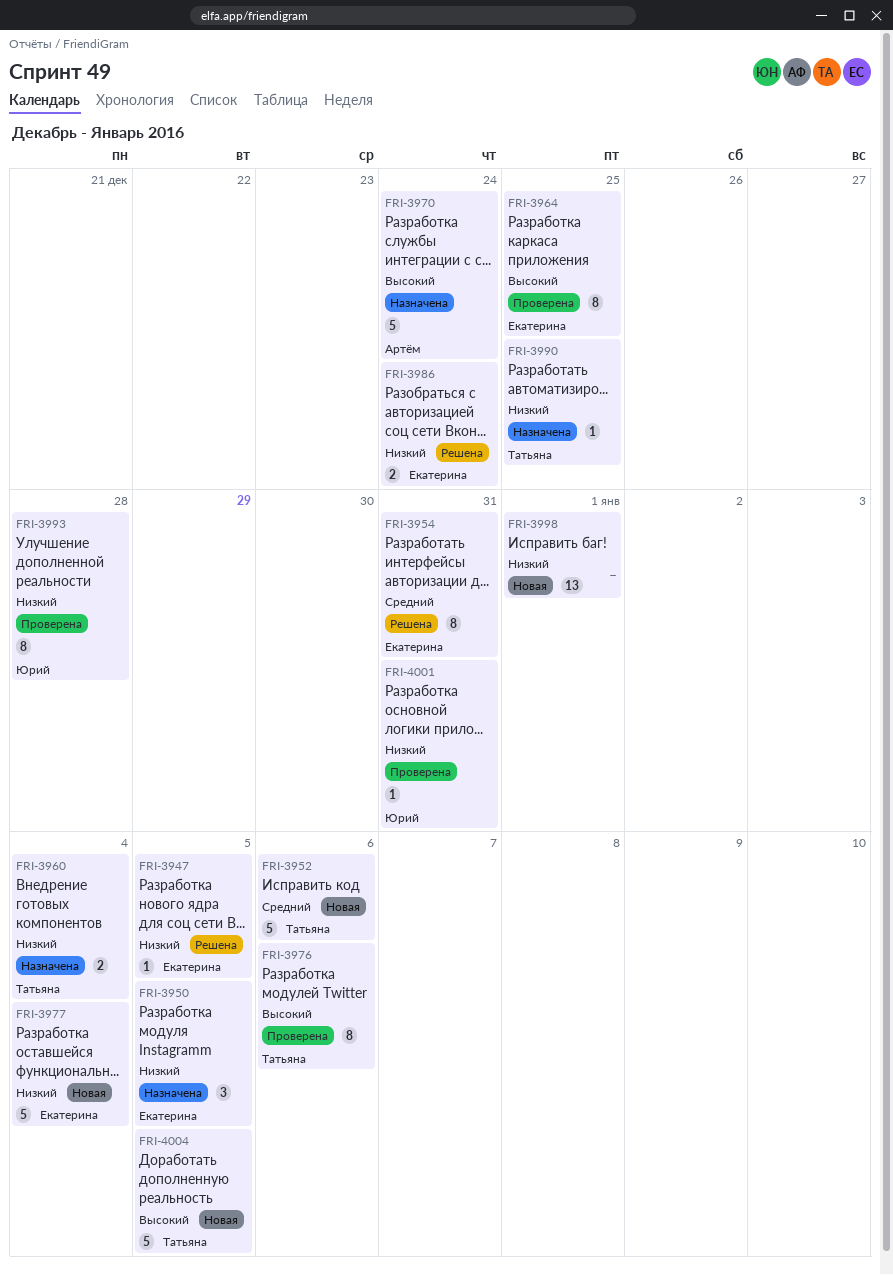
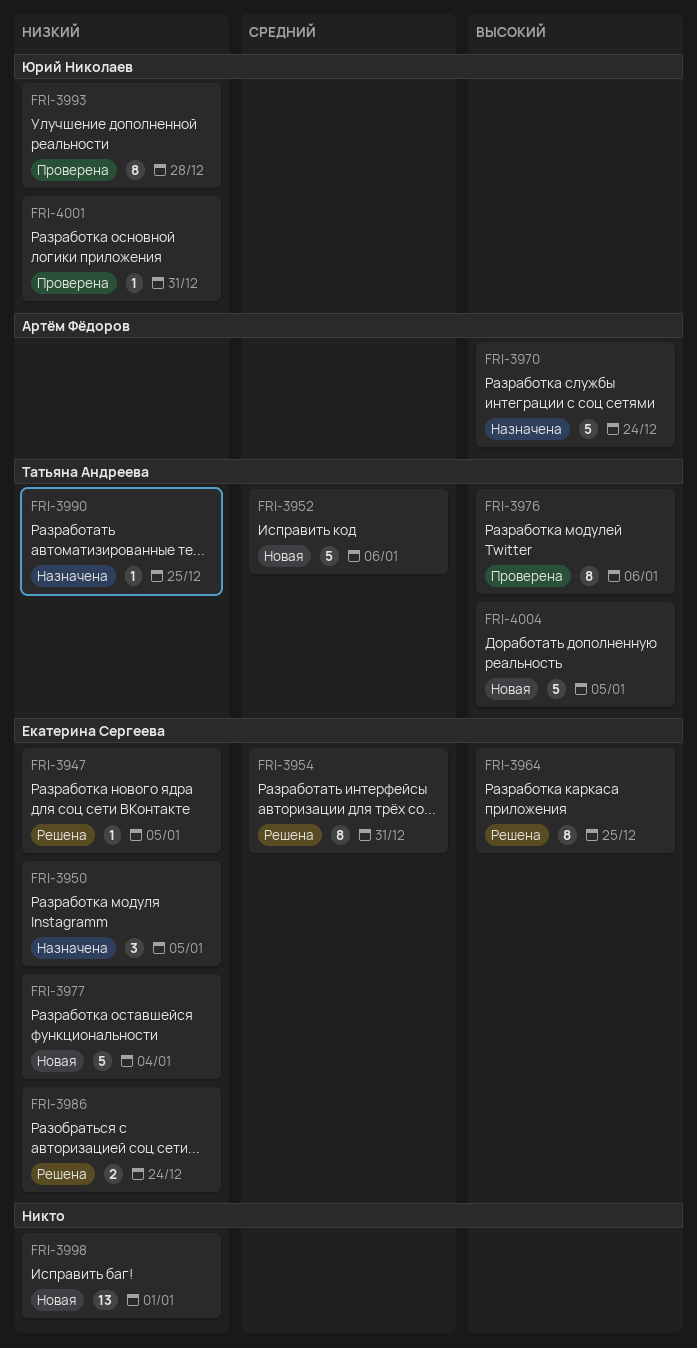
FRI-3960: present -> none
FRI-3964, status: Проверена -> Решена

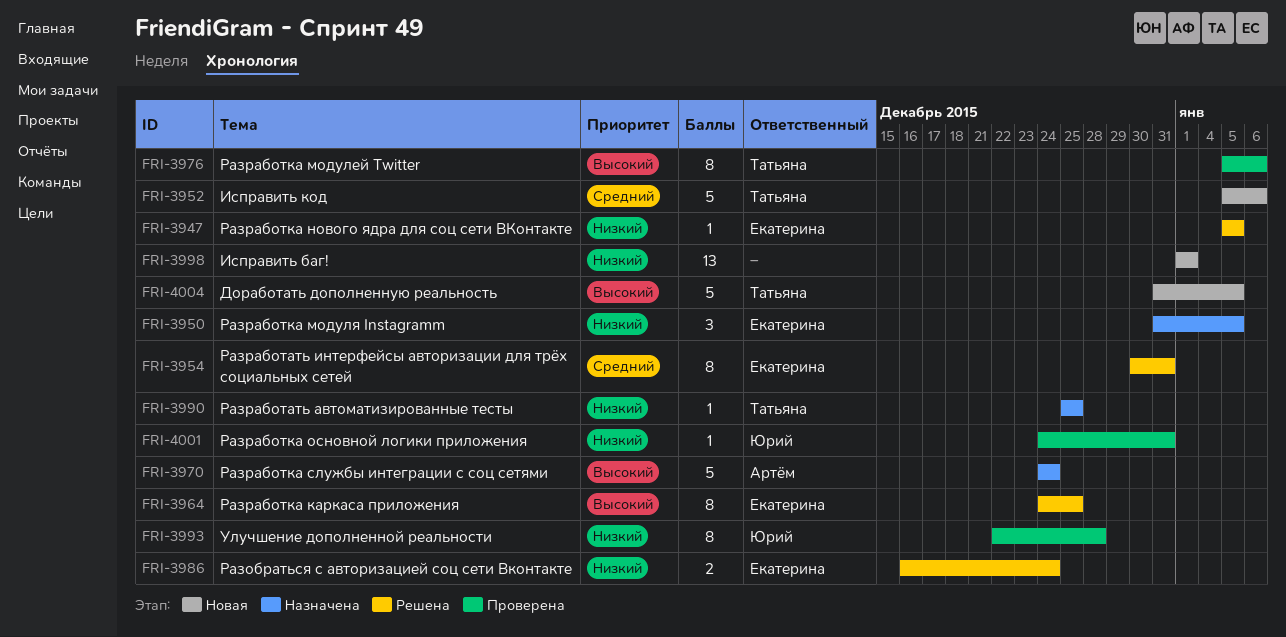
FRI-3977: present -> none

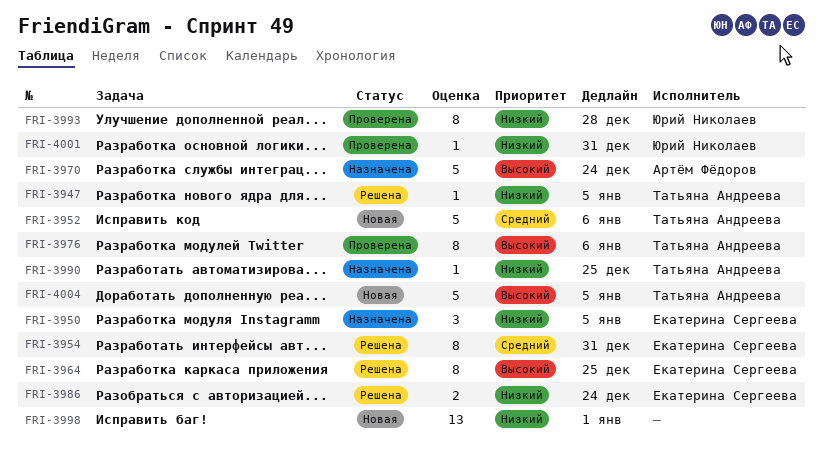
FRI-3947, owner: Екатерина Сергеева -> Татьяна Андреева

